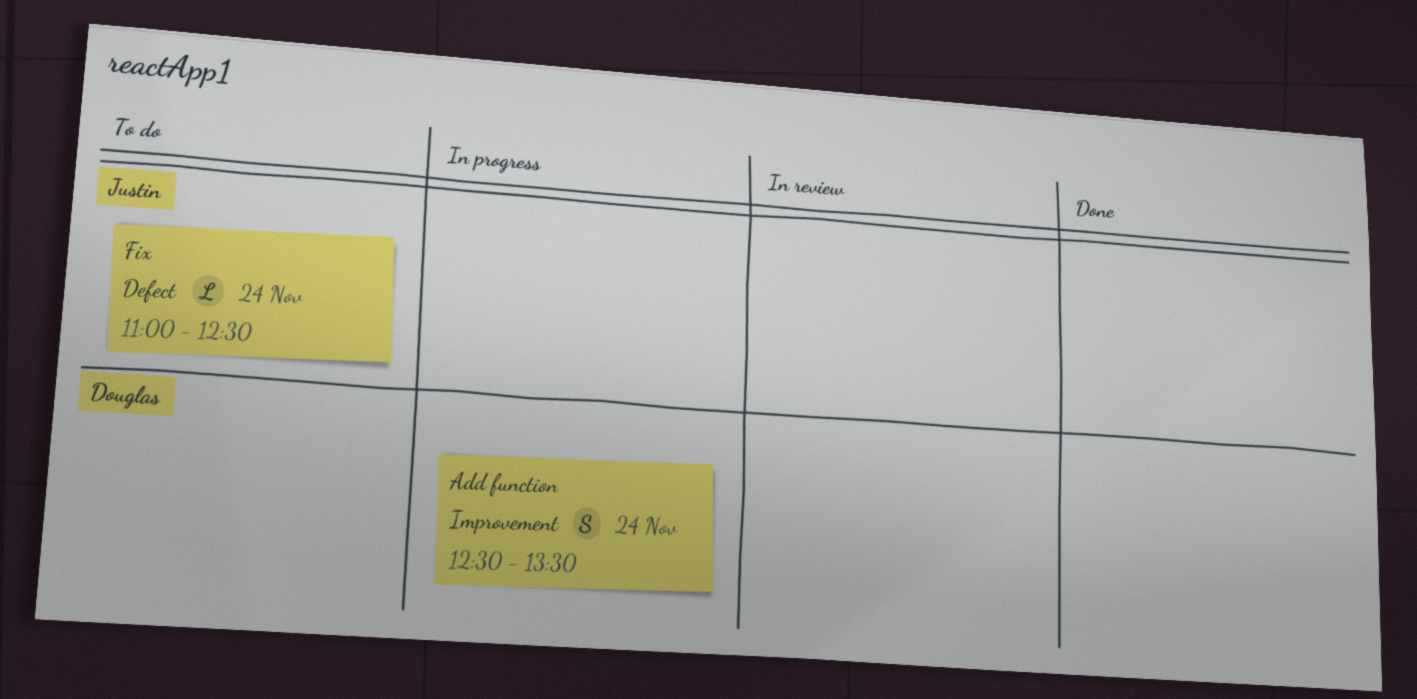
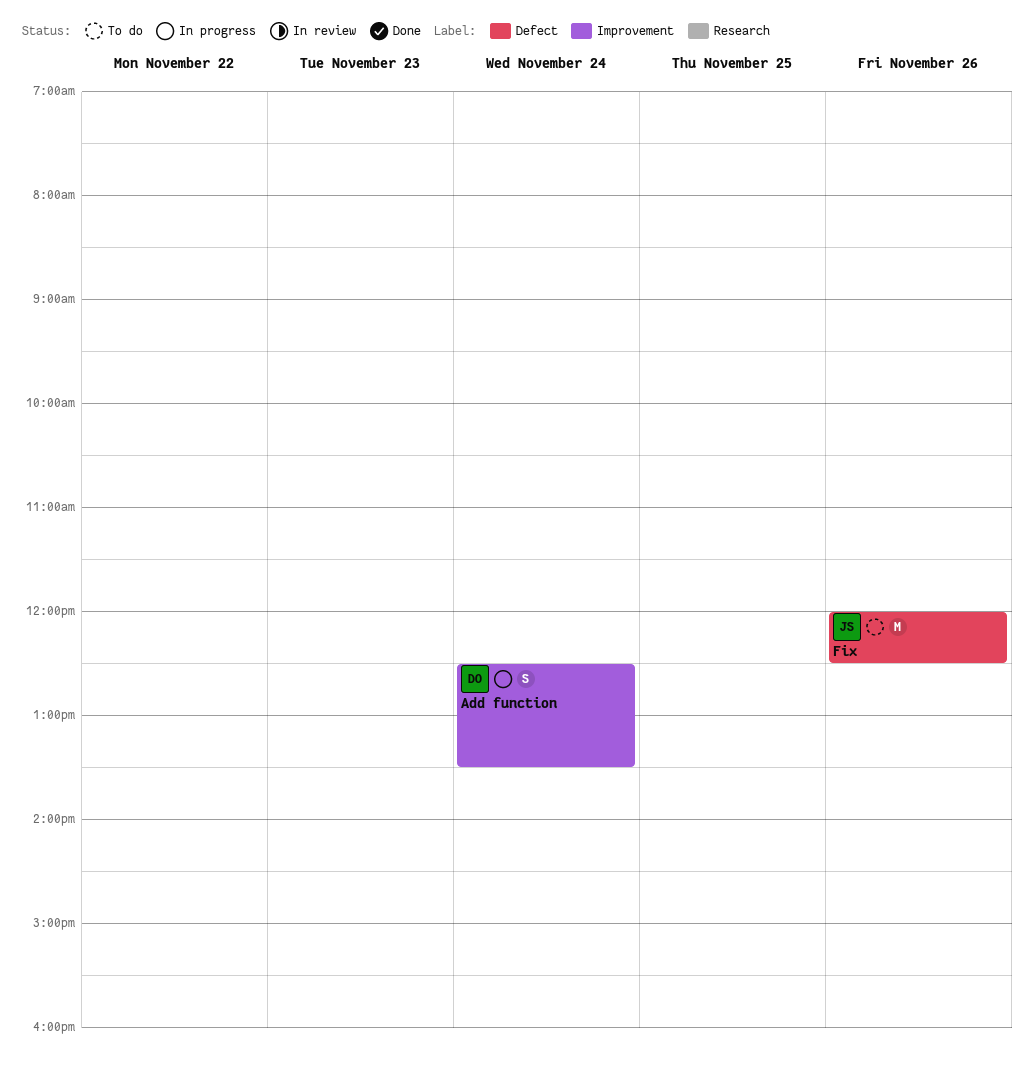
Fix, estimate: L -> M
Fix, day: Nov 24 -> Nov 26
Fix, begins: 11:00 -> 12:00

